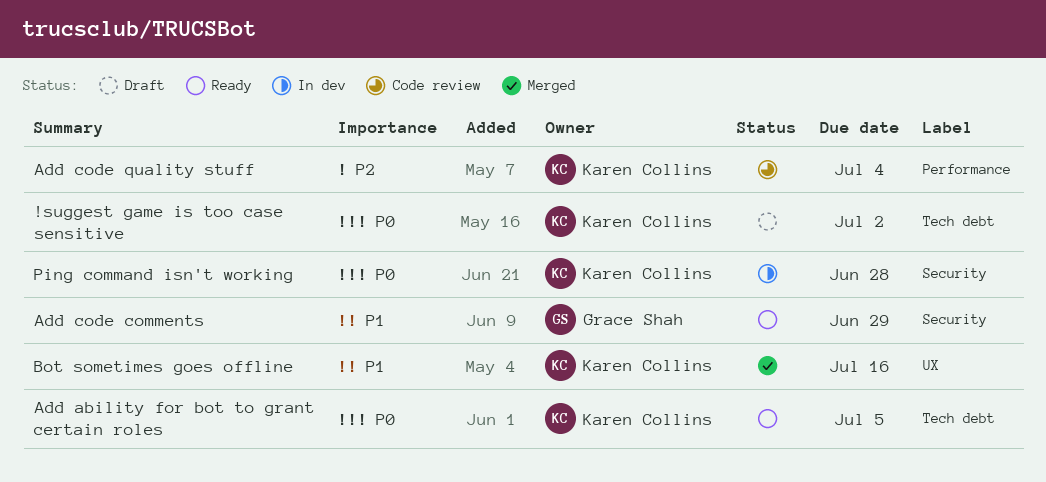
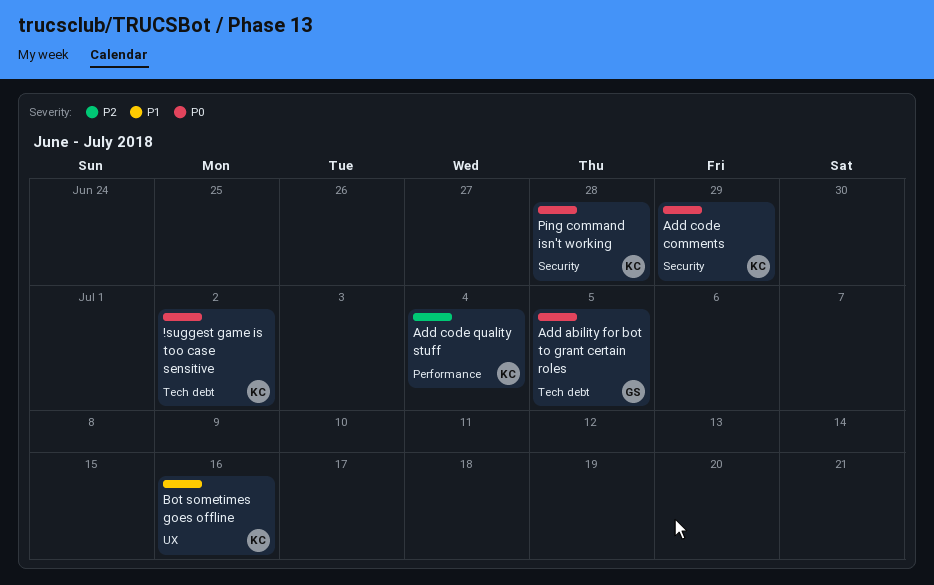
Add ability for bot to grant certain roles, owner: Karen Collins -> Grace Shah
Add code comments, owner: Grace Shah -> Karen Collins
Add code comments, priority: P1 -> P0

